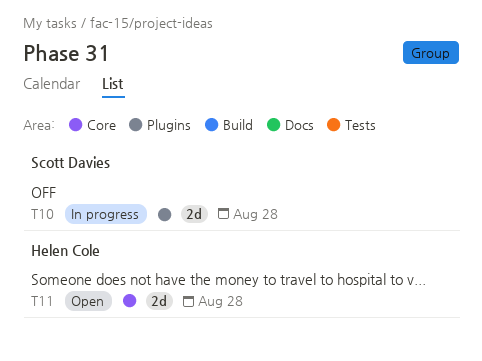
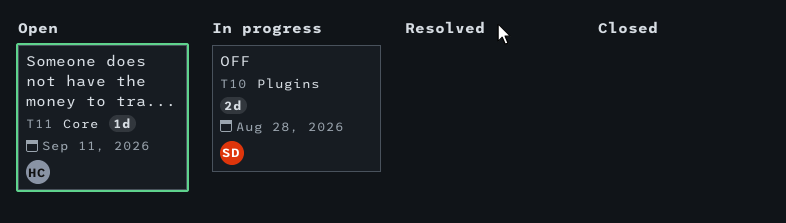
T11, estimate: 2d -> 1d
T11, due: Aug 28 -> Sep 11

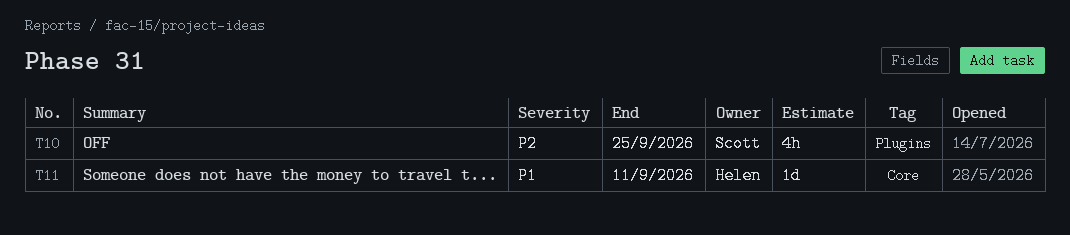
T10, estimate: 2d -> 4h
T10, due: Aug 28 -> Sep 25

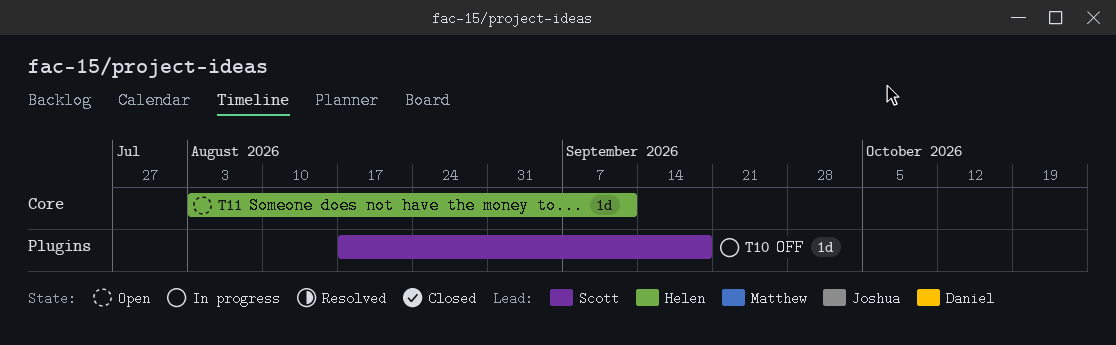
T10, estimate: 4h -> 1d
T10, due: Sep 25 -> Sep 18

